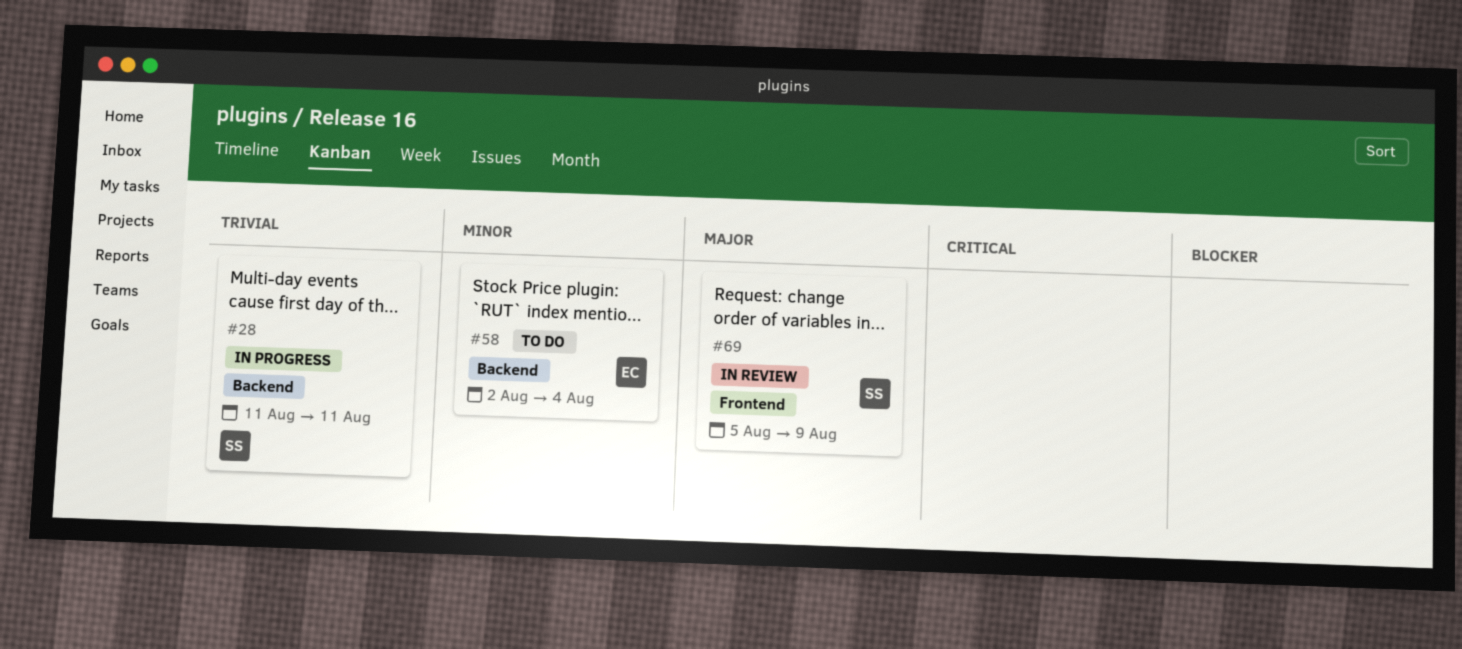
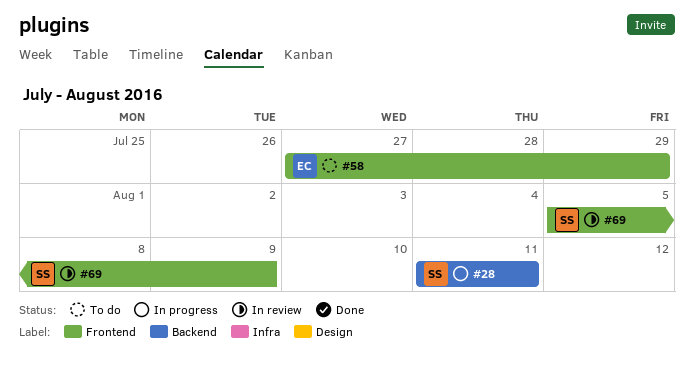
#58, label: Backend -> Frontend
#58, start: Aug 2 -> Jul 27
#58, due: Aug 4 -> Jul 29

